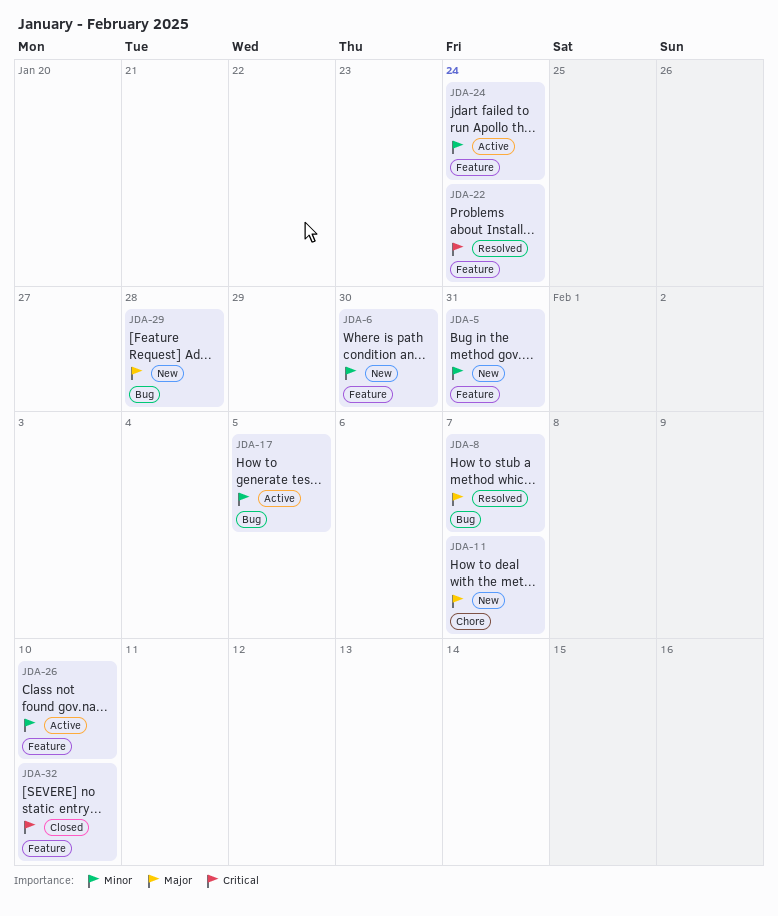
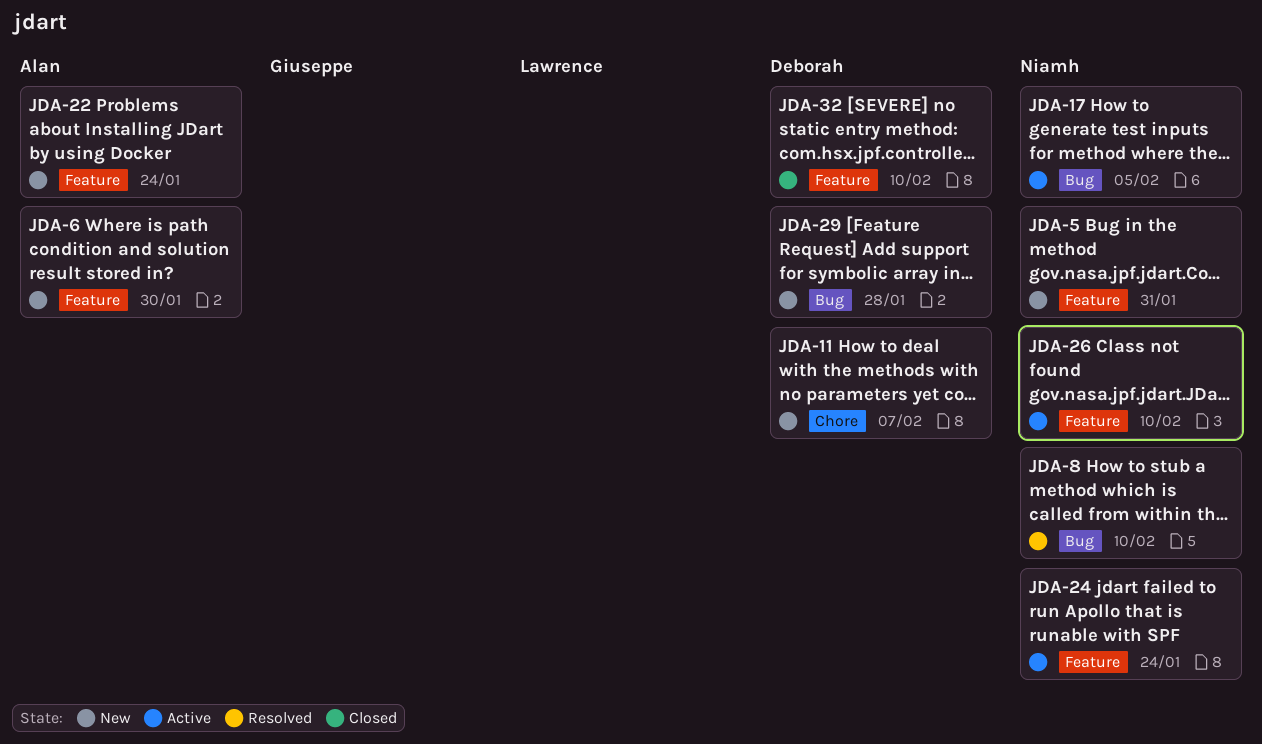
JDA-8, due: Feb 7 -> Feb 10
JDA-22, status: Resolved -> New

